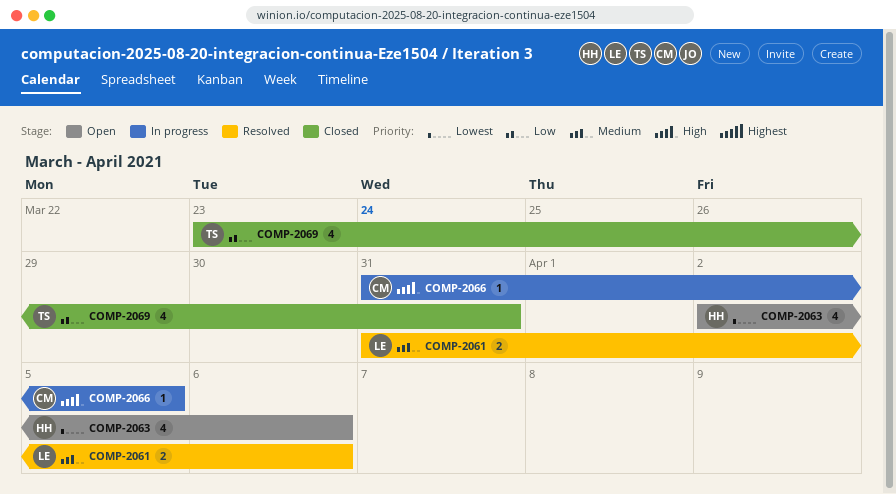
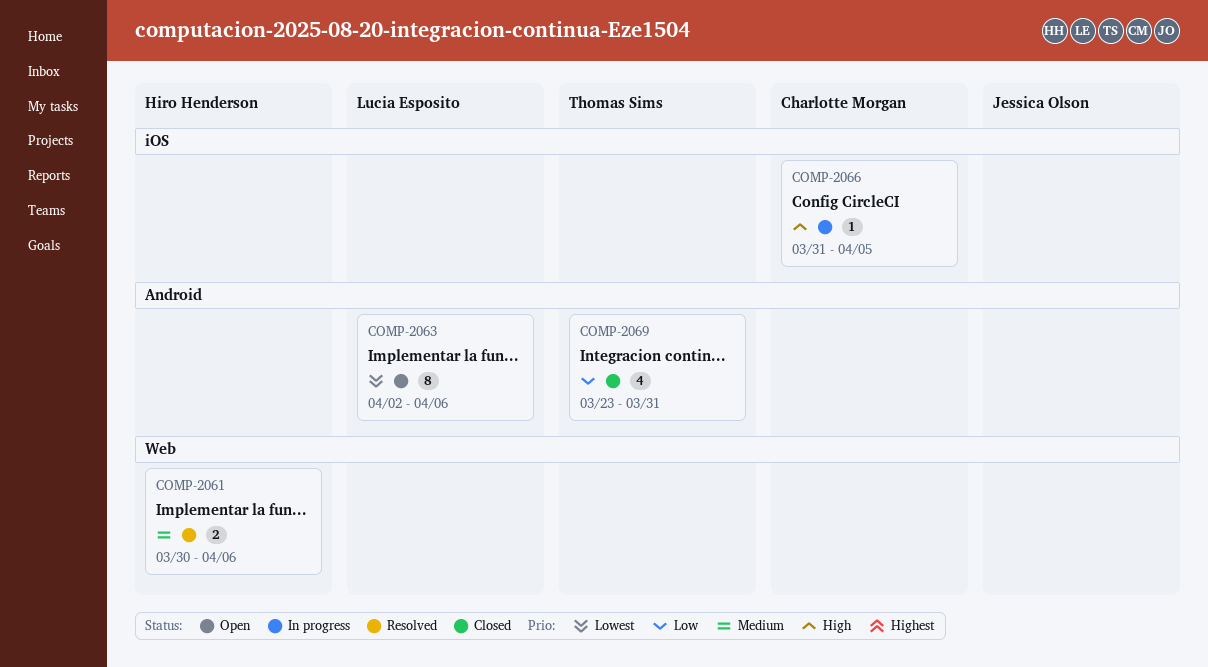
COMP-2061, owner: Lucia Esposito -> Hiro Henderson
COMP-2061, start: Mar 31 -> Mar 30
COMP-2063, owner: Hiro Henderson -> Lucia Esposito
COMP-2063, estimate: 4 -> 8

